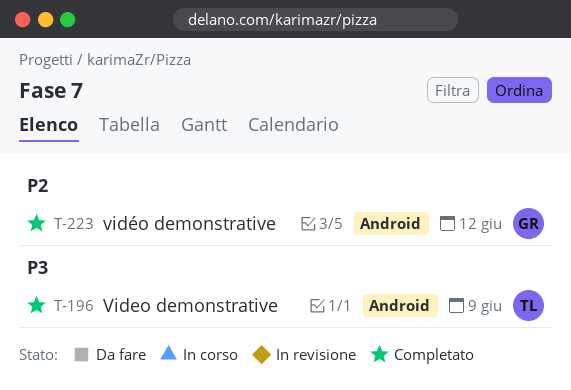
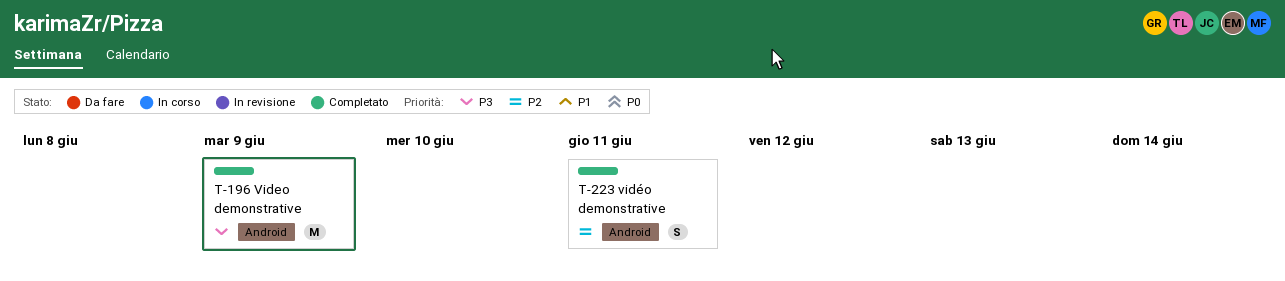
T-223, due: Jun 12 -> Jun 11

